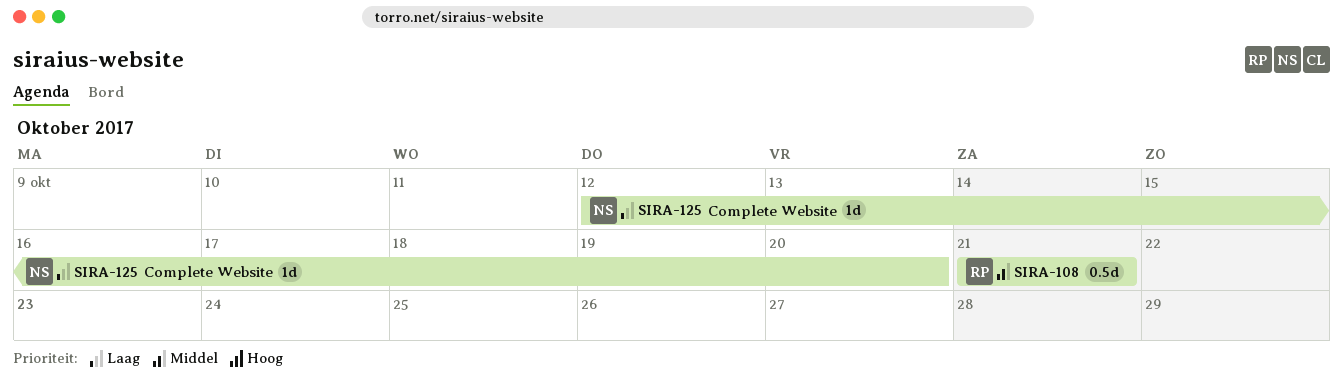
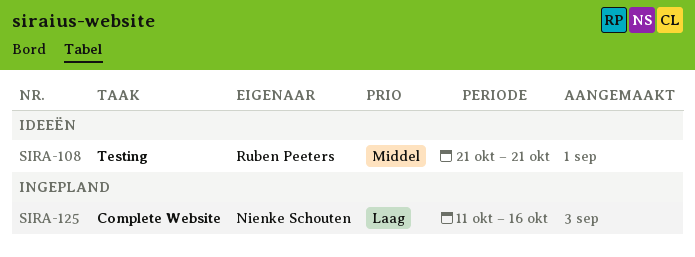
SIRA-125, start: Oct 12 -> Oct 11
SIRA-125, due: Oct 20 -> Oct 16

